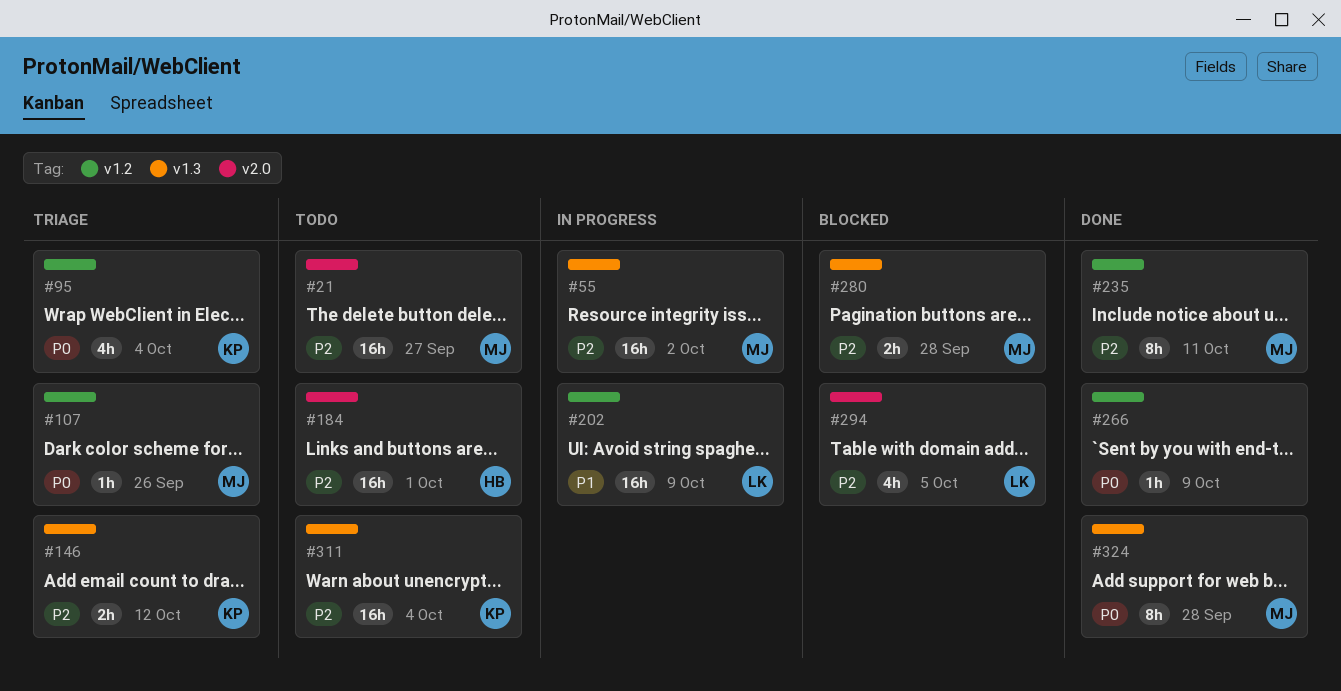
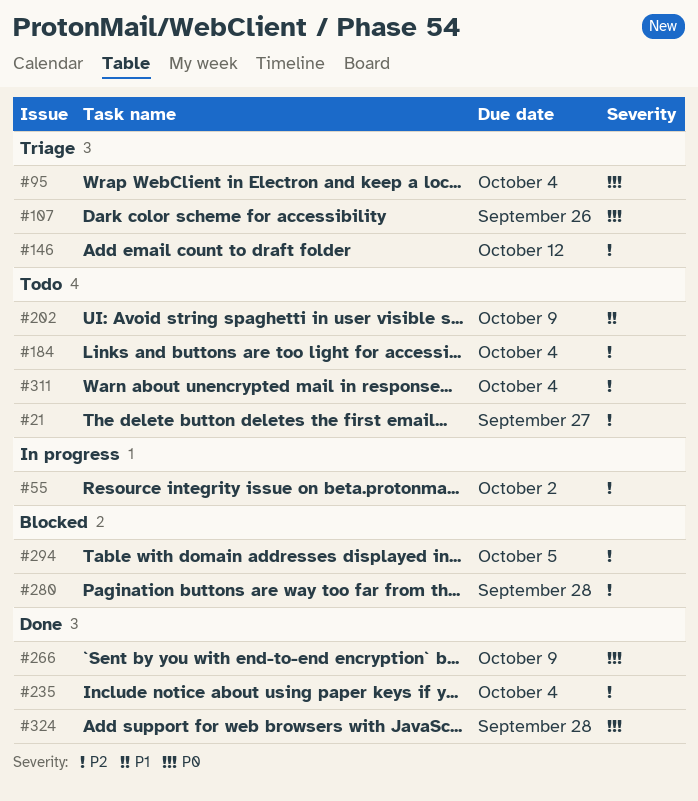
#184, due: Oct 1 -> Oct 4
#202, status: In progress -> Todo
#235, due: Oct 11 -> Oct 4

